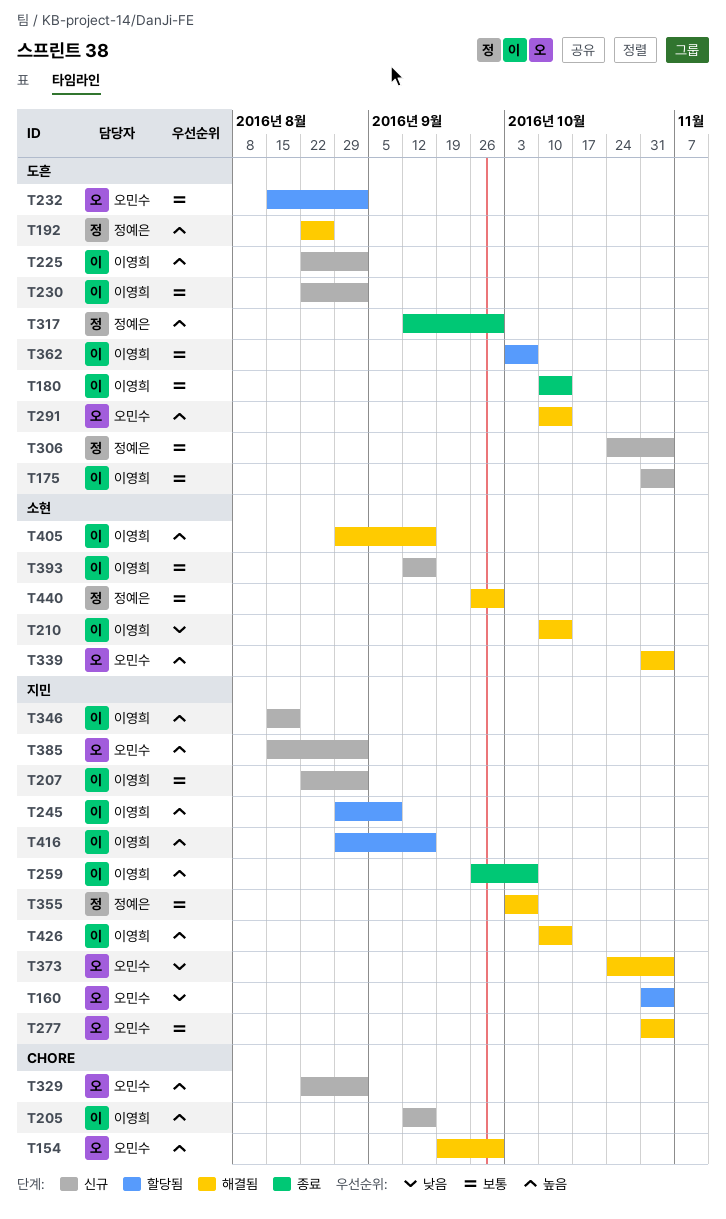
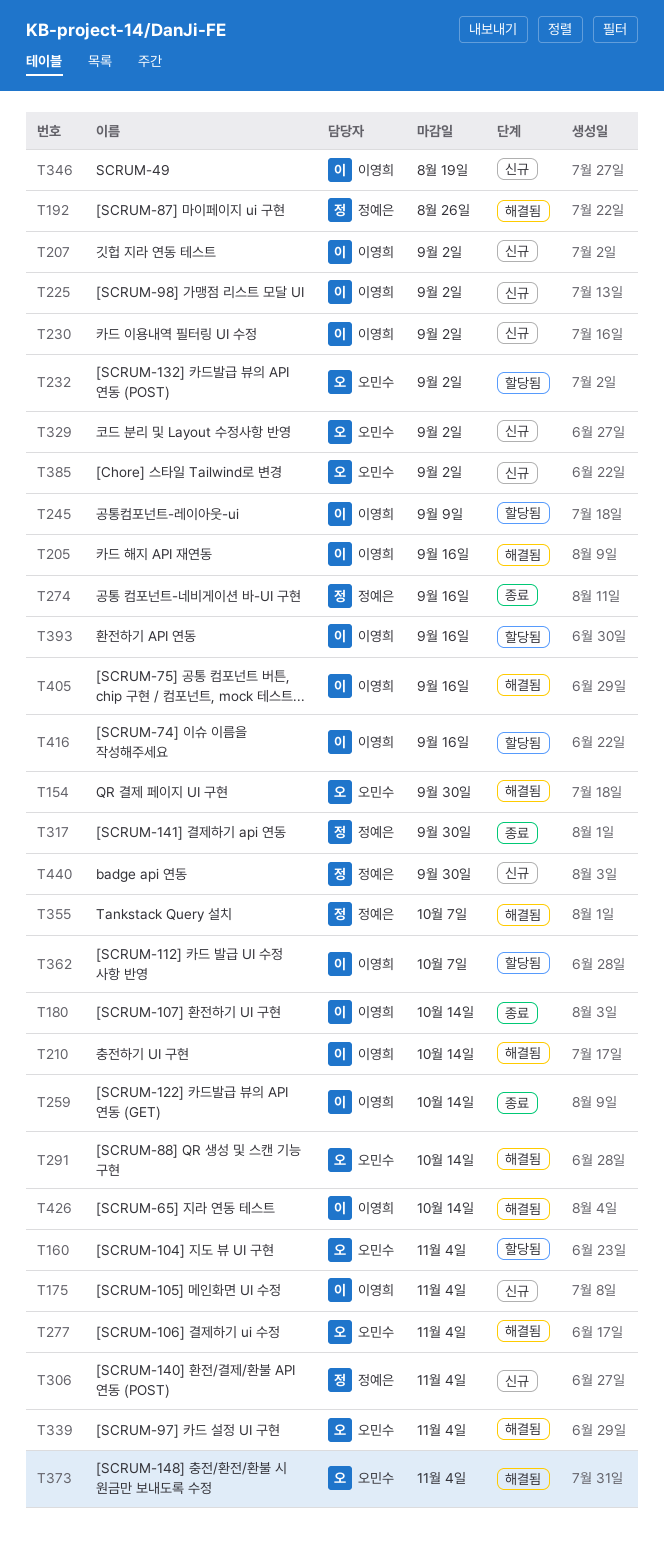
T205, status: 신규 -> 해결됨
T259, due: Oct 7 -> Oct 14
T274: none -> present
T393, status: 신규 -> 할당됨
T440, status: 해결됨 -> 신규

